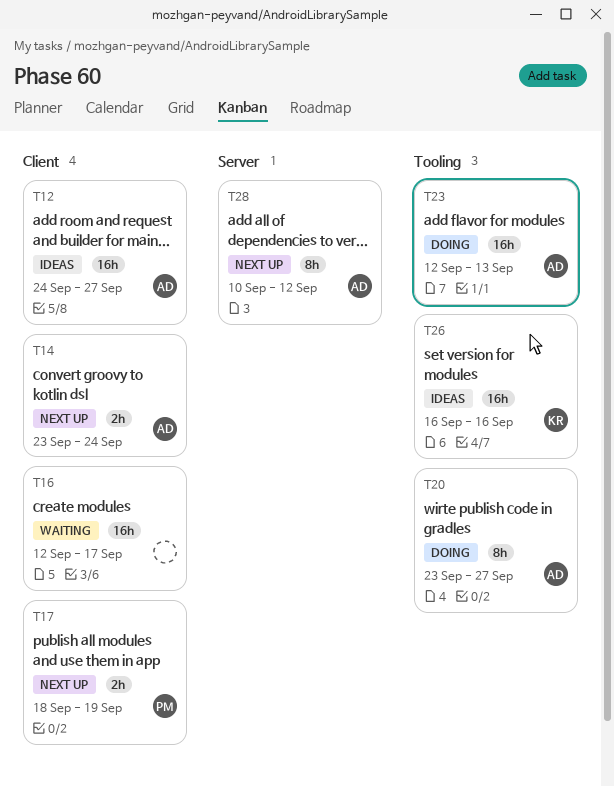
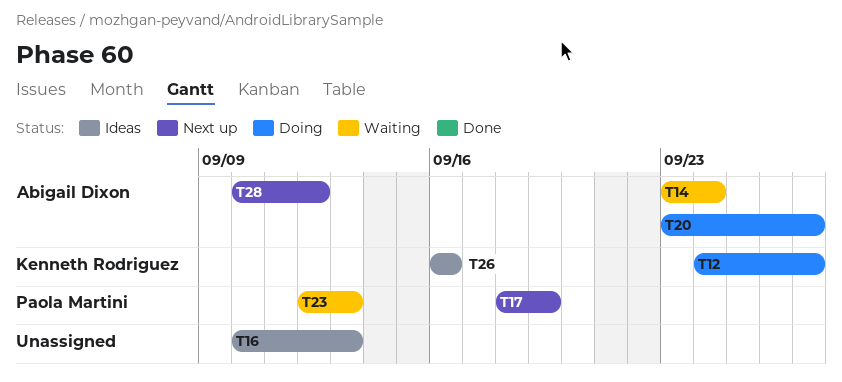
T12, status: Ideas -> Doing
T12, owner: Abigail Dixon -> Kenneth Rodriguez
T14, status: Next up -> Waiting
T16, status: Waiting -> Ideas
T16, start: Sep 12 -> Sep 10
T16, due: Sep 17 -> Sep 13
T23, status: Doing -> Waiting
T23, owner: Abigail Dixon -> Paola Martini

